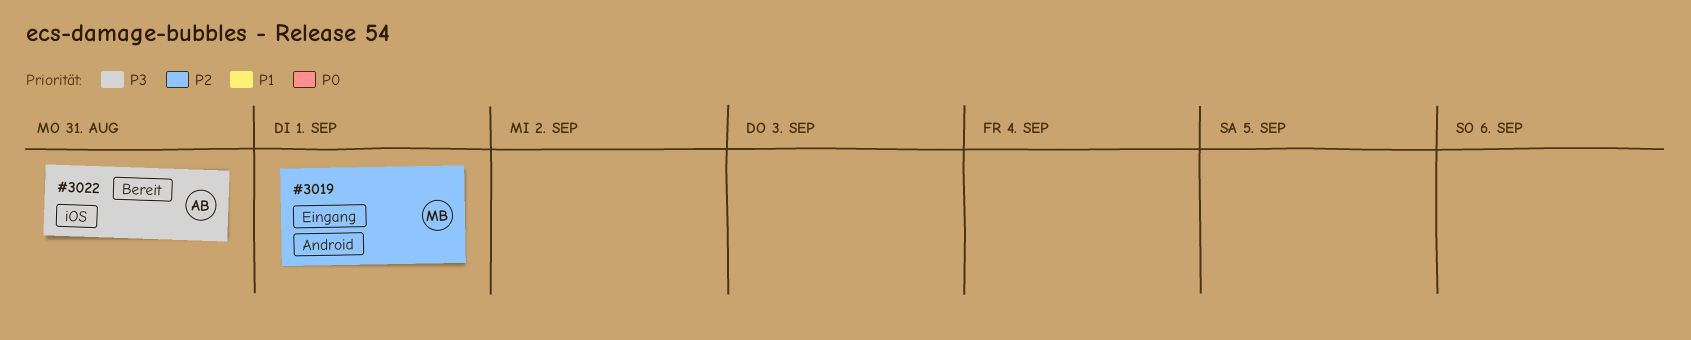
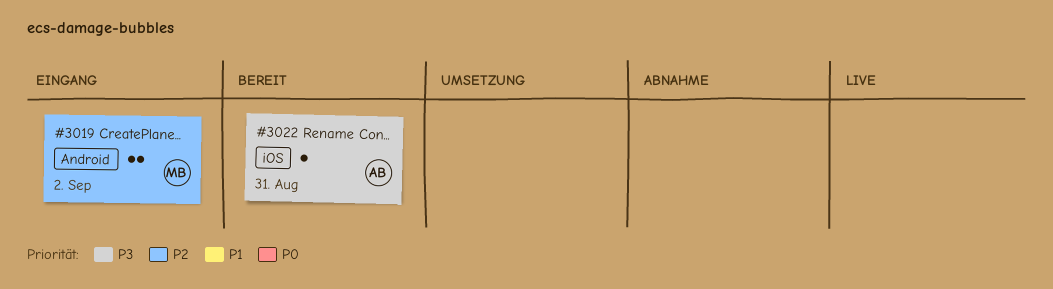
#3019, due: Sep 1 -> Sep 2

